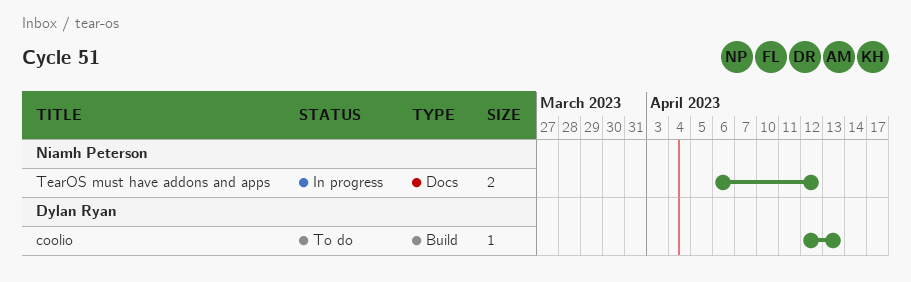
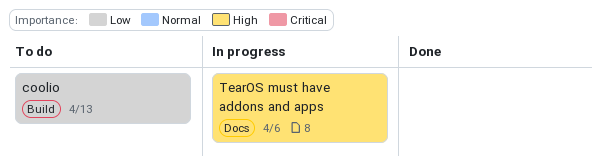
TearOS must have addons and apps, due: Apr 12 -> Apr 6

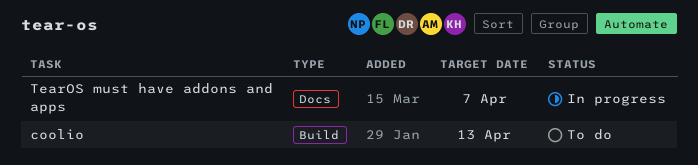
TearOS must have addons and apps, due: Apr 6 -> Apr 7

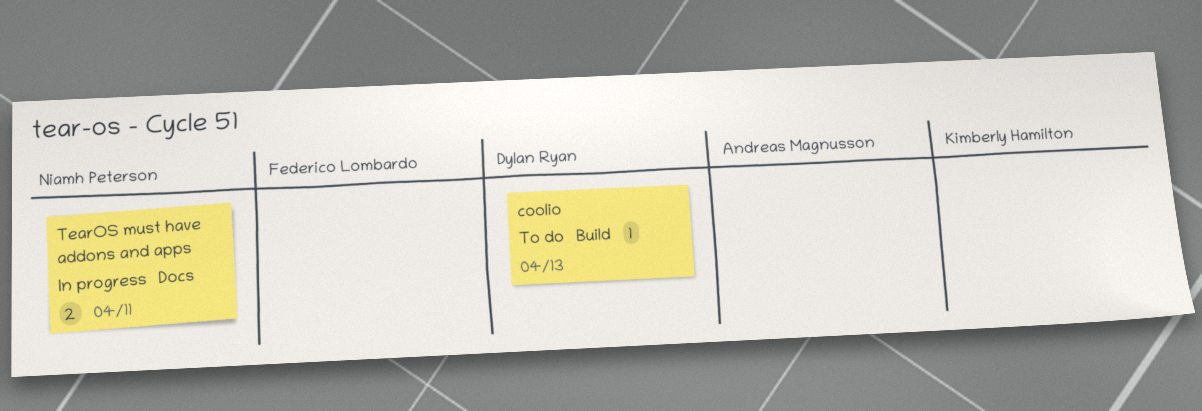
TearOS must have addons and apps, due: Apr 7 -> Apr 11

